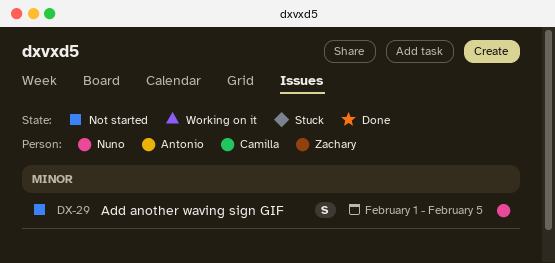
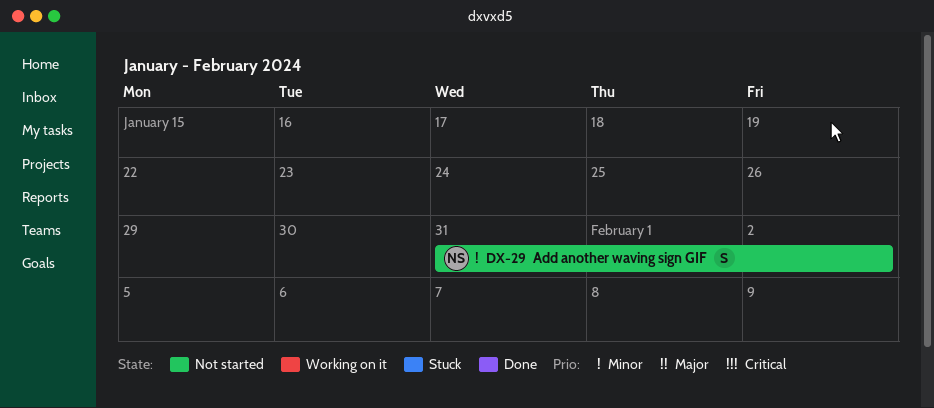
DX-29, start: Feb 1 -> Jan 31
DX-29, due: Feb 5 -> Feb 2

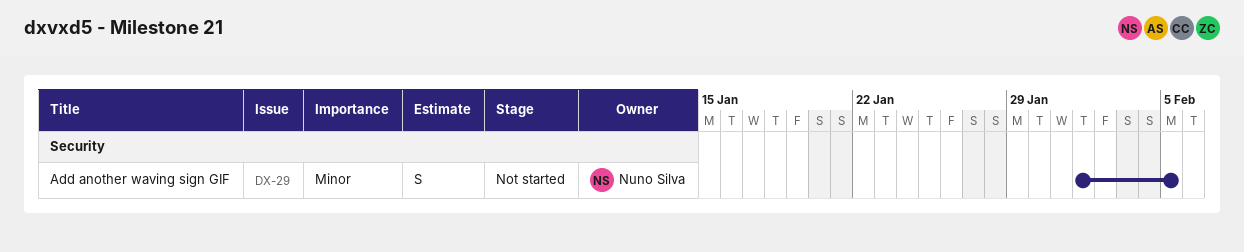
DX-29, start: Jan 31 -> Feb 1
DX-29, due: Feb 2 -> Feb 5

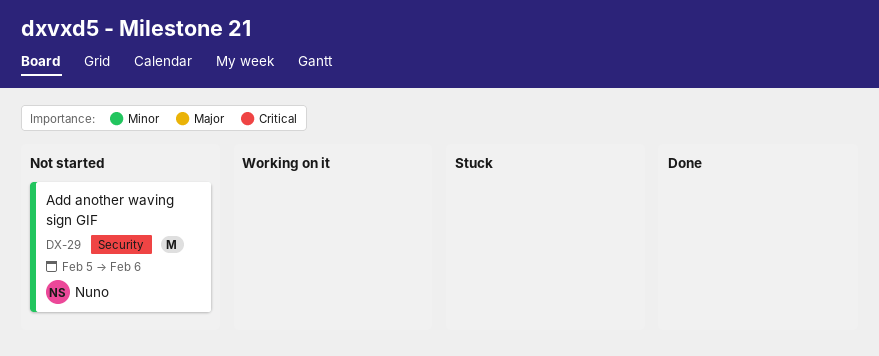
DX-29, estimate: S -> M
DX-29, start: Feb 1 -> Feb 5
DX-29, due: Feb 5 -> Feb 6

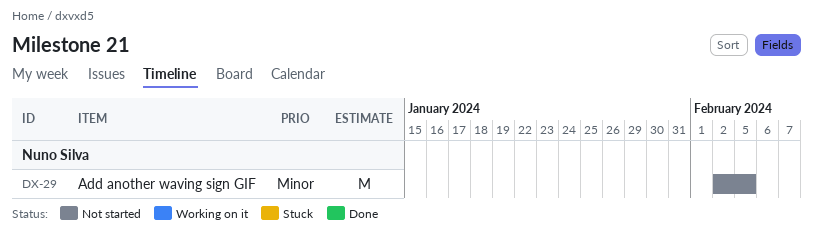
DX-29, start: Feb 5 -> Feb 2
DX-29, due: Feb 6 -> Feb 5

